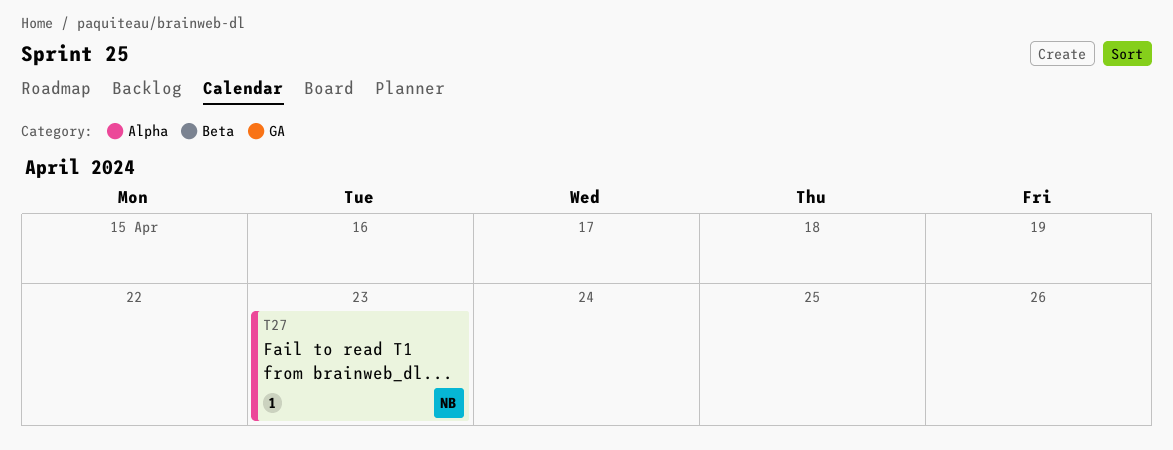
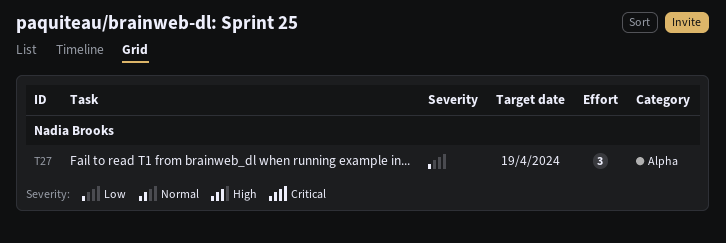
T27, estimate: 1 -> 3
T27, due: Apr 23 -> Apr 19

